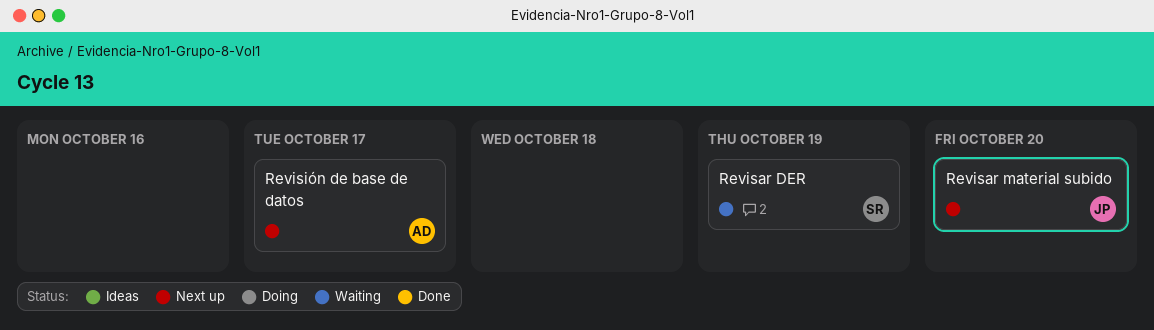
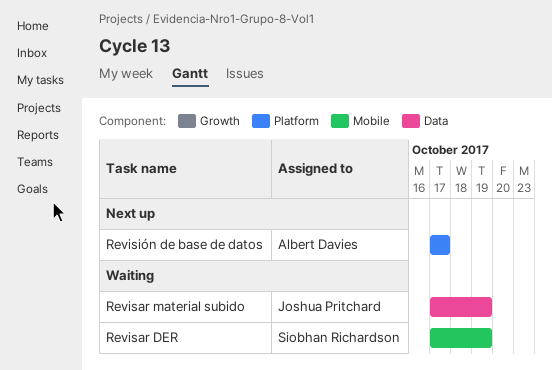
Revisar material subido, status: Next up -> Waiting
Revisar material subido, due: Oct 20 -> Oct 19

